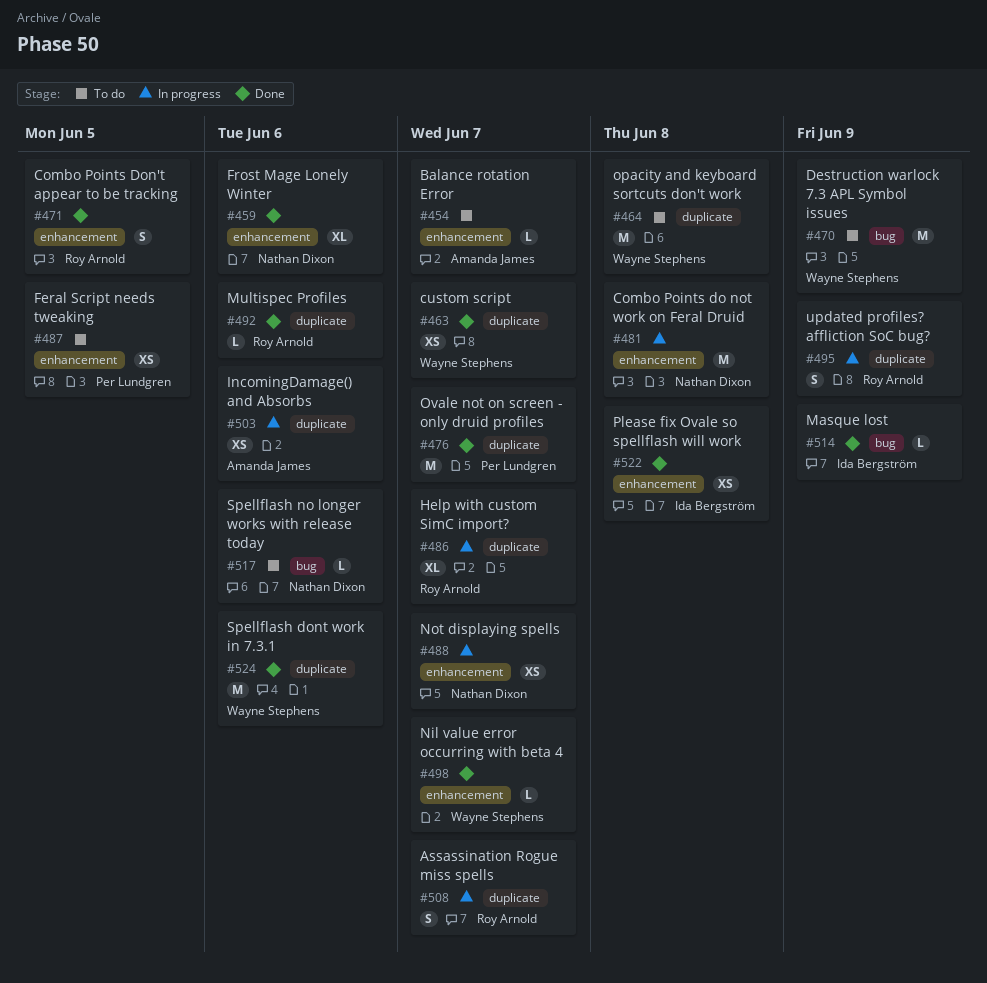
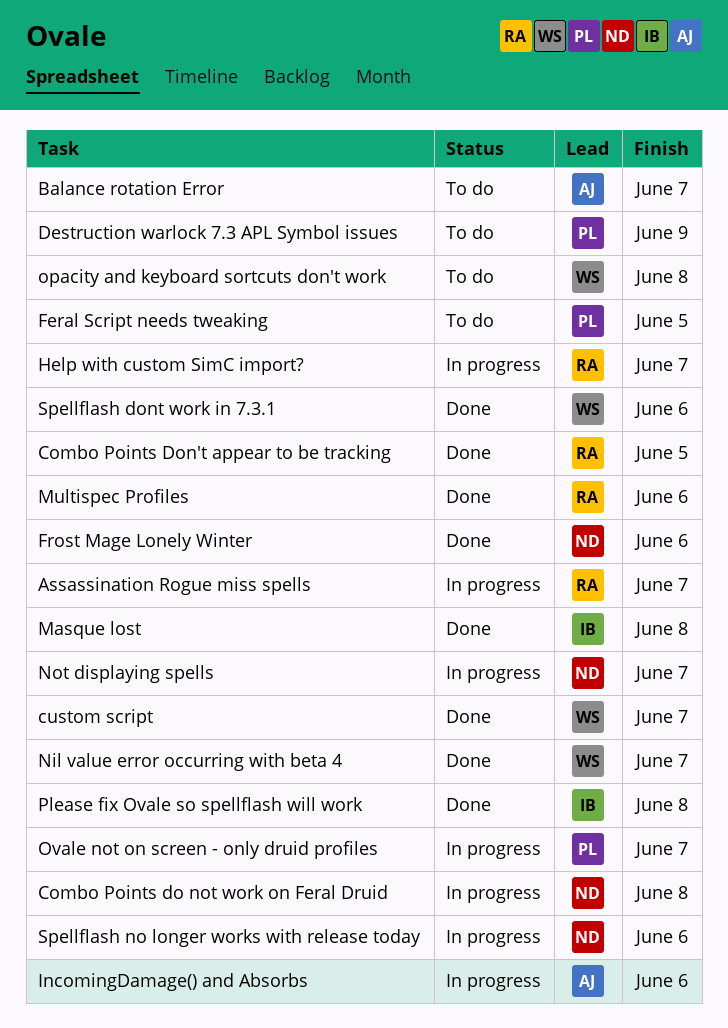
Destruction warlock 7.3 APL Symbol issues, owner: Wayne Stephens -> Per Lundgren
Masque lost, due: Jun 9 -> Jun 8
Ovale not on screen - only druid profiles, status: Done -> In progress
Spellflash no longer works with release today, status: To do -> In progress
updated profiles? affliction SoC bug?: present -> none

